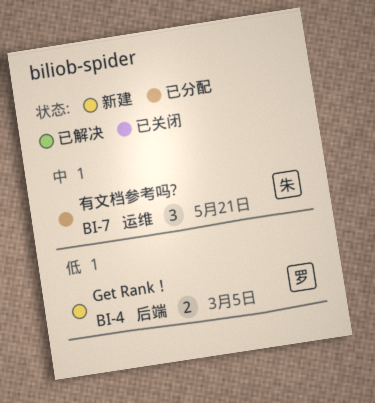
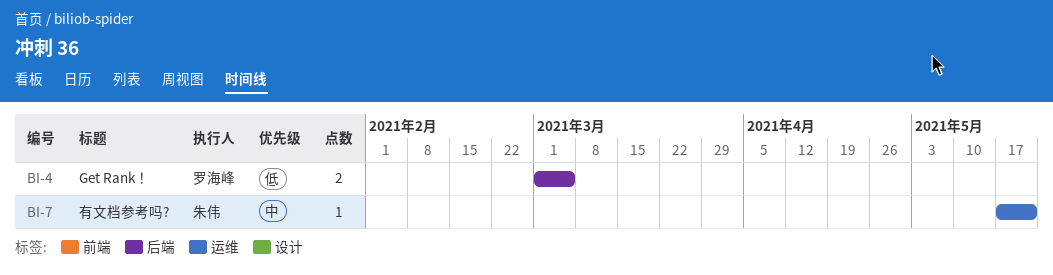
BI-7, estimate: 3 -> 1

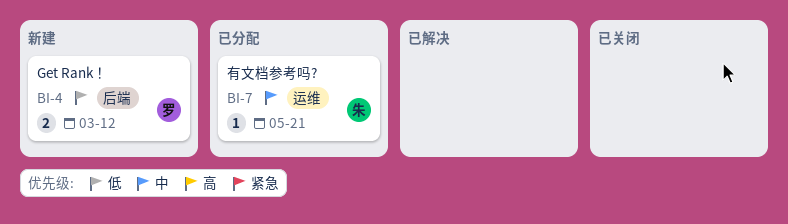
BI-4, due: Mar 5 -> Mar 12

